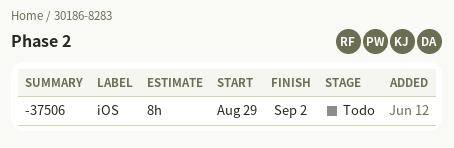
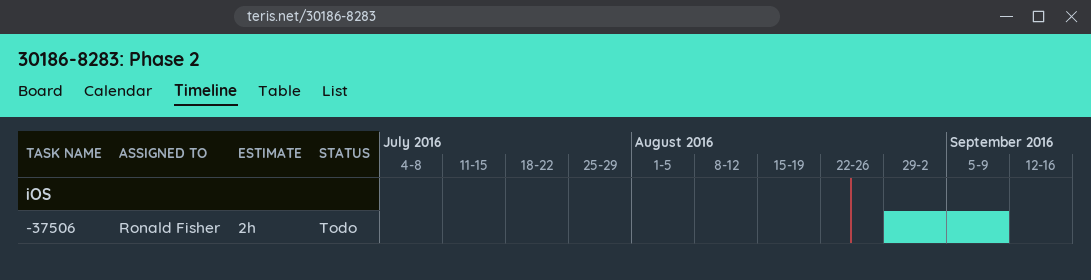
-37506, estimate: 8h -> 2h
-37506, due: Sep 2 -> Sep 9

